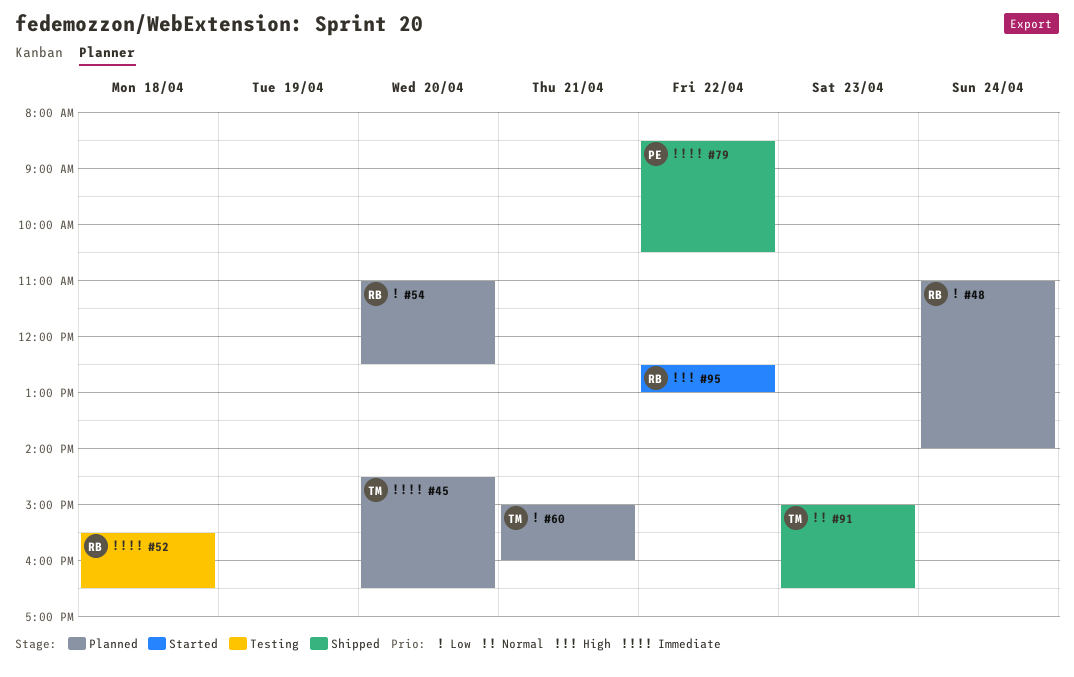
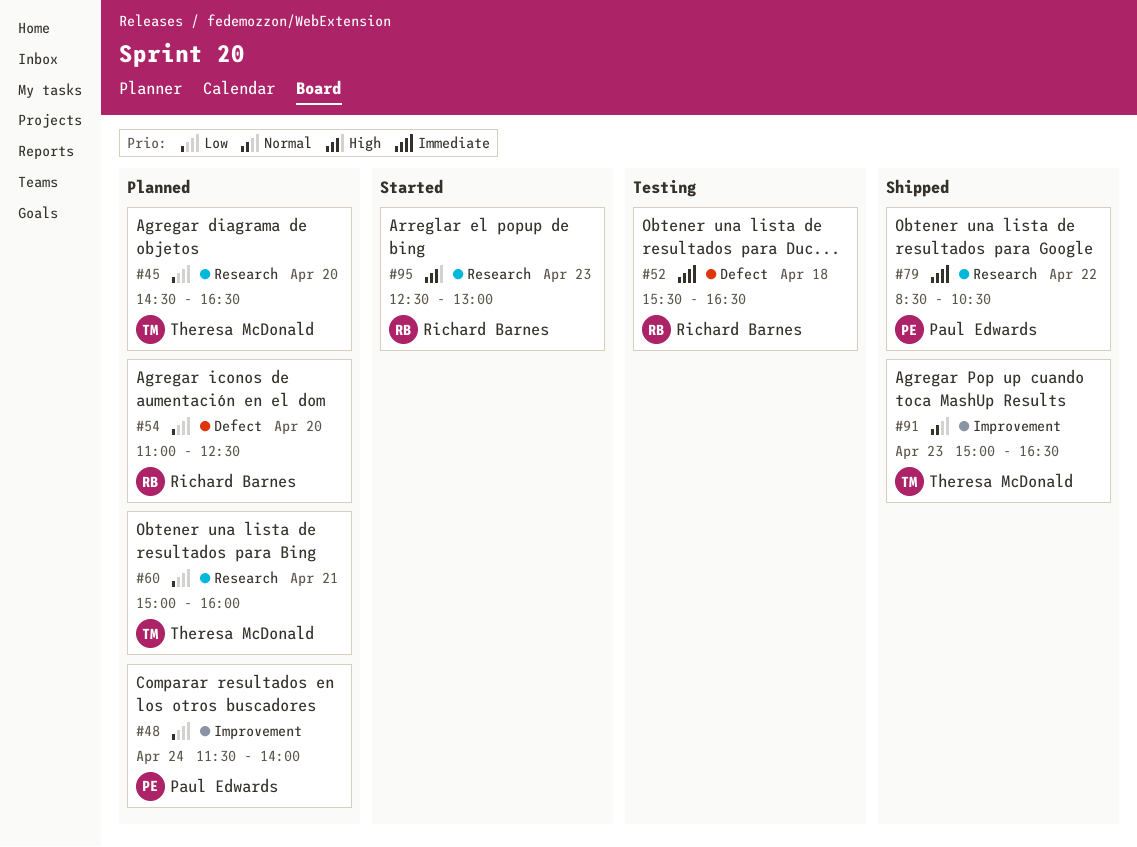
#45, priority: Immediate -> Low
#48, owner: Richard Barnes -> Paul Edwards
#48, begins: 11:00 -> 11:30
#95, day: Apr 22 -> Apr 23

